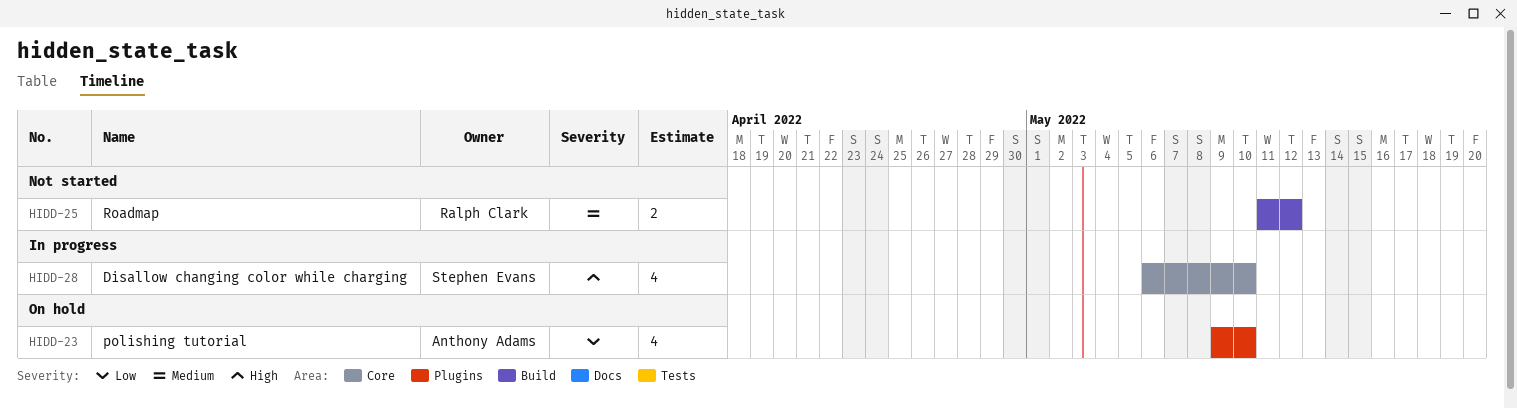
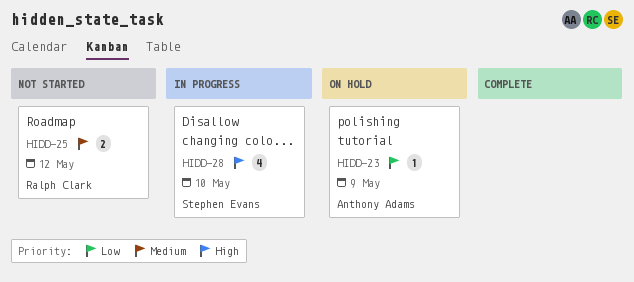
HIDD-23, estimate: 4 -> 1
HIDD-23, due: May 10 -> May 9

